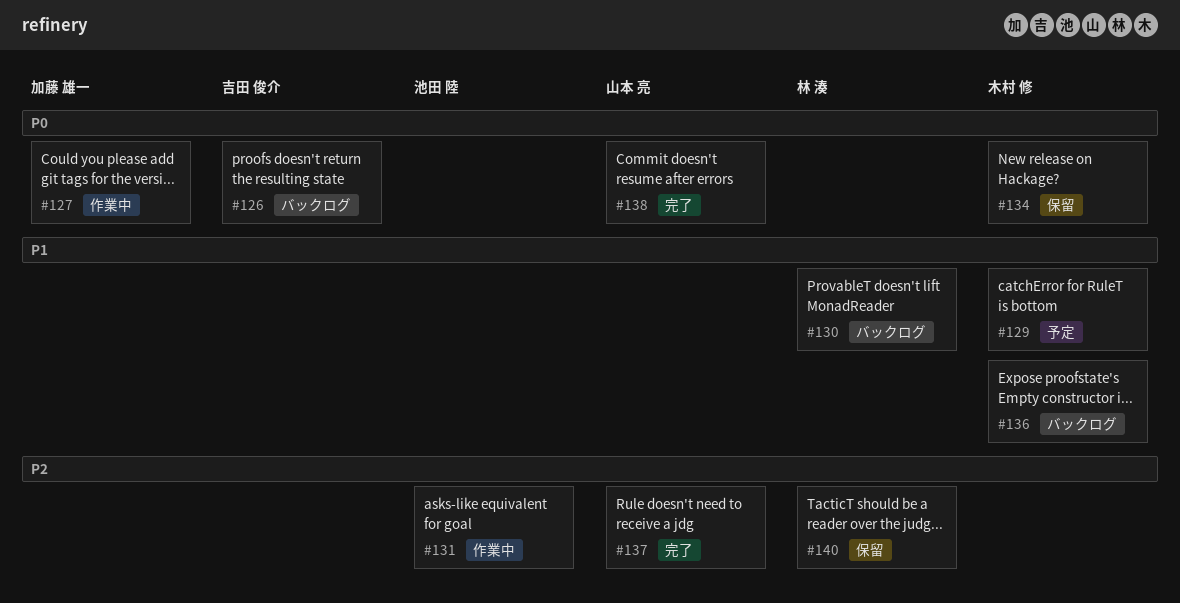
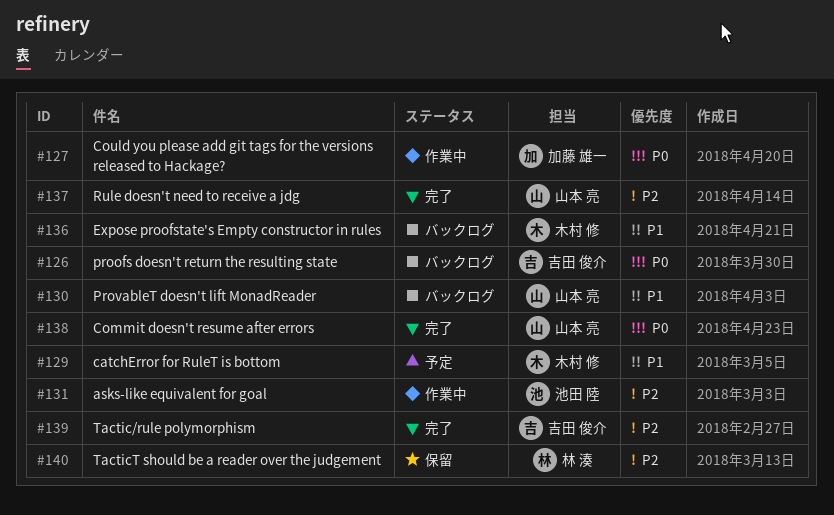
#130, owner: 林 湊 -> 山本 亮
#134: present -> none
#139: none -> present

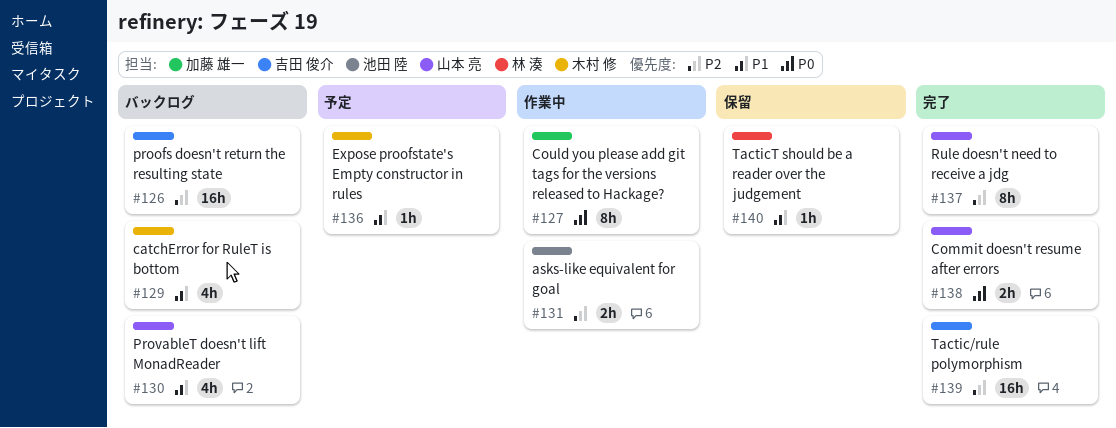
#126, priority: P0 -> P2
#129, status: 予定 -> バックログ
#136, status: バックログ -> 予定
#140, priority: P2 -> P1

